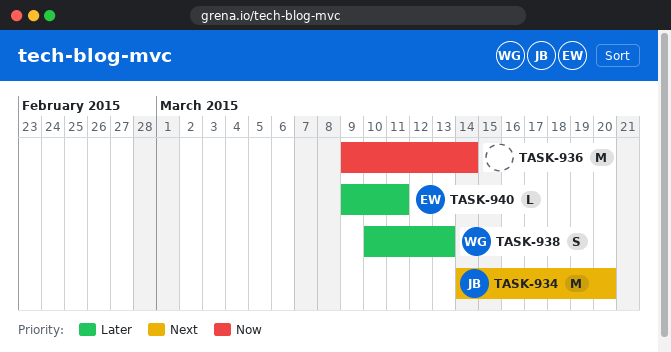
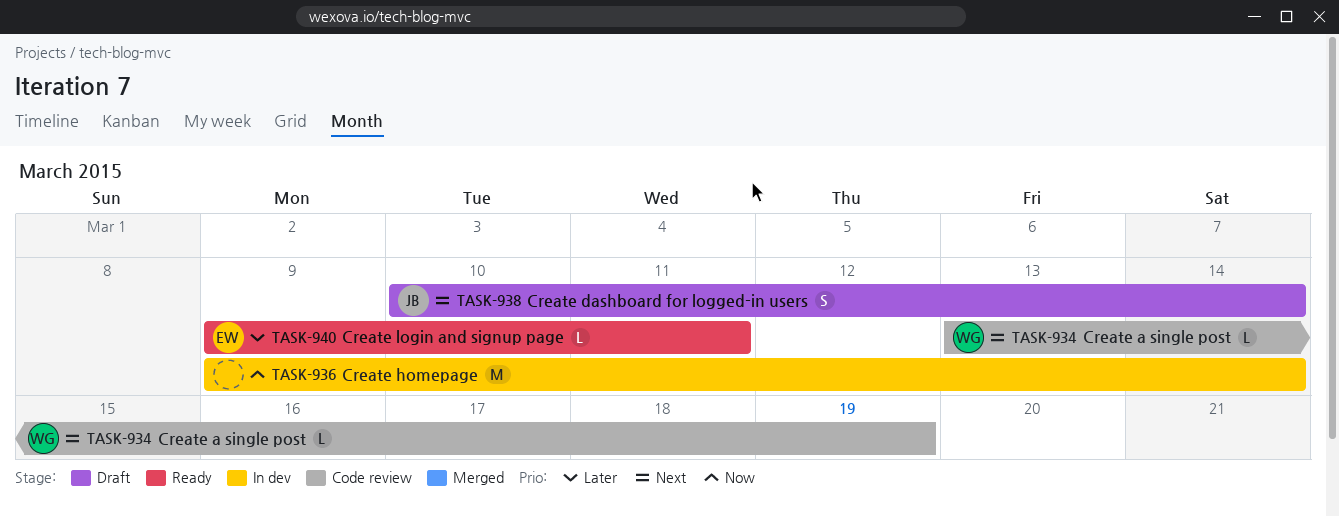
TASK-934, owner: JB -> WG
TASK-934, estimate: M -> L
TASK-934, start: Mar 14 -> Mar 13
TASK-934, due: Mar 20 -> Mar 19
TASK-938, owner: WG -> JB
TASK-938, priority: Later -> Next
TASK-938, due: Mar 13 -> Mar 14

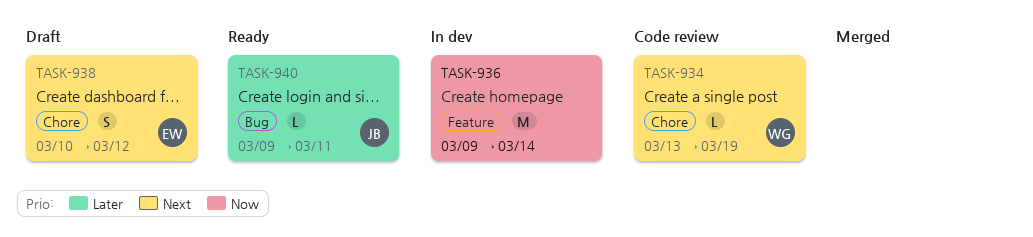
TASK-938, owner: JB -> EW
TASK-938, due: Mar 14 -> Mar 12
TASK-940, owner: EW -> JB

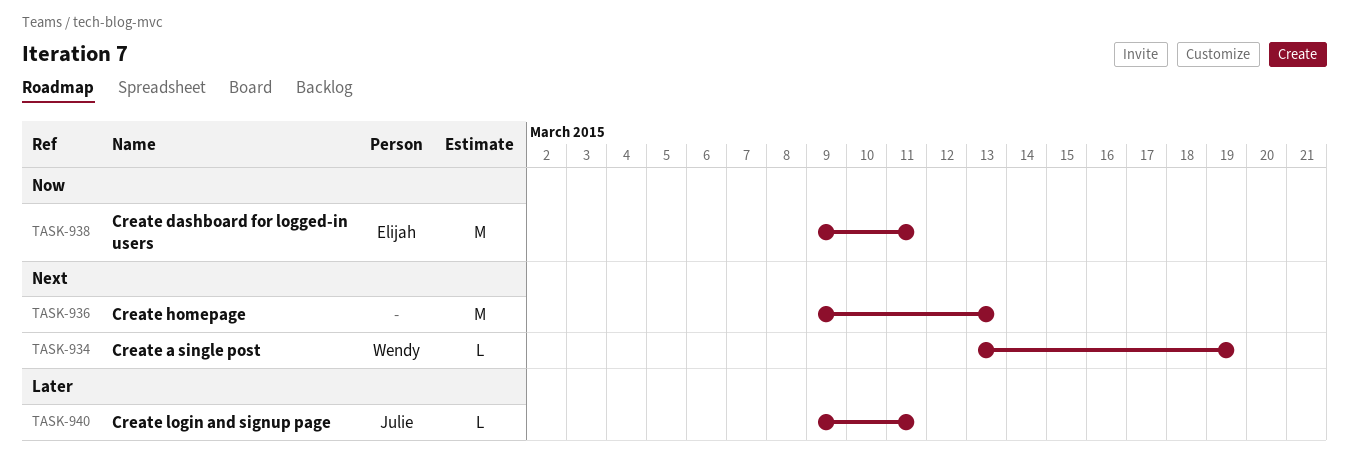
TASK-936, priority: Now -> Next
TASK-936, due: Mar 14 -> Mar 13
TASK-938, priority: Next -> Now
TASK-938, estimate: S -> M
TASK-938, start: Mar 10 -> Mar 9
TASK-938, due: Mar 12 -> Mar 11

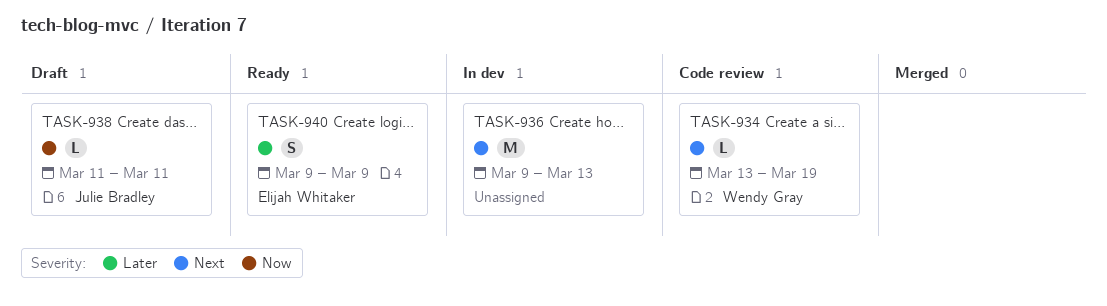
TASK-938, owner: Elijah Whitaker -> Julie Bradley
TASK-938, estimate: M -> L
TASK-938, start: Mar 9 -> Mar 11
TASK-940, owner: Julie Bradley -> Elijah Whitaker
TASK-940, estimate: L -> S
TASK-940, due: Mar 11 -> Mar 9

